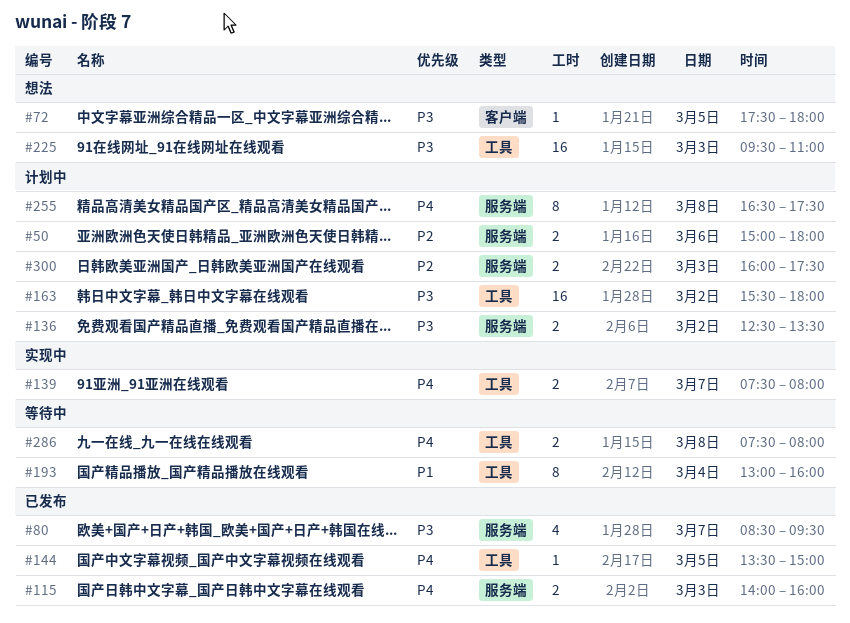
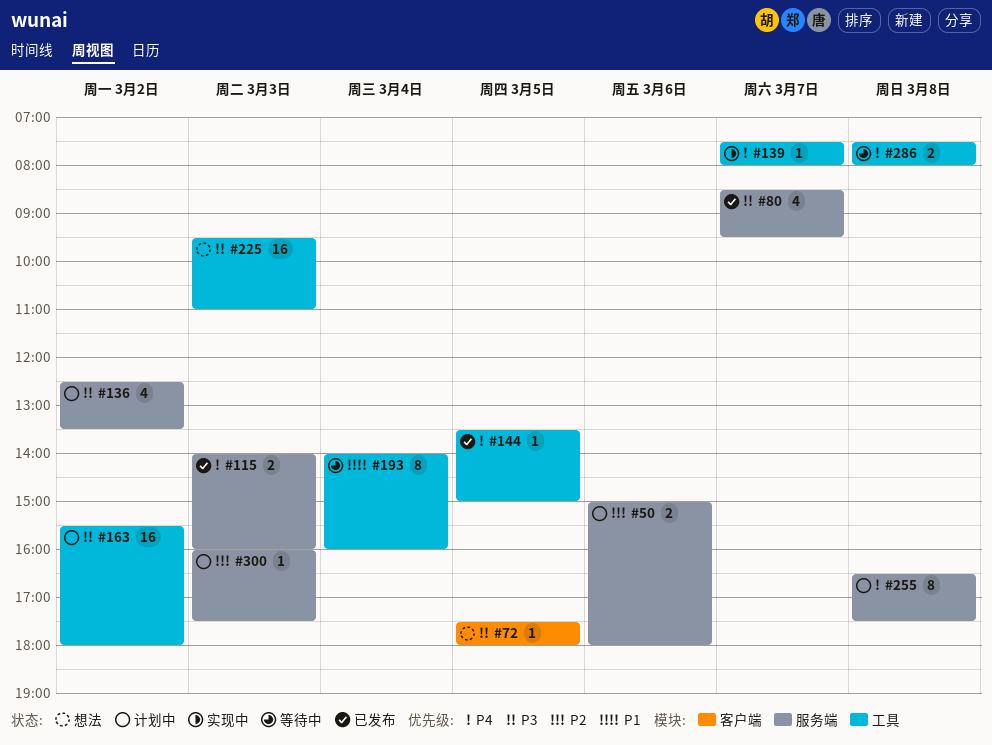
#136, estimate: 2 -> 4
#139, estimate: 2 -> 1
#193, begins: 13:00 -> 14:00
#300, estimate: 2 -> 1

